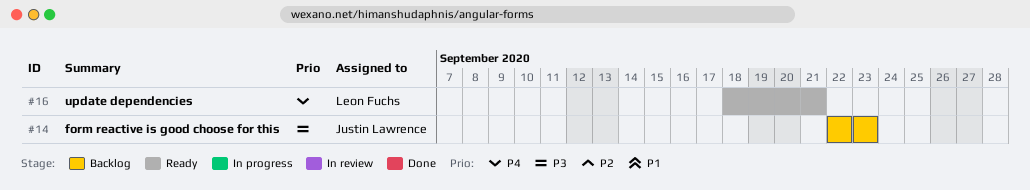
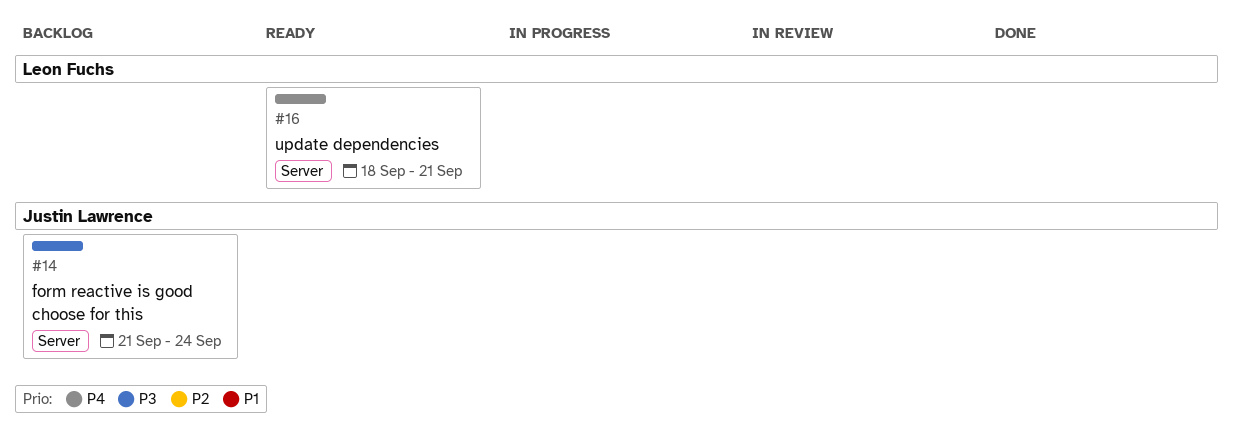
#14, start: Sep 22 -> Sep 21
#14, due: Sep 23 -> Sep 24

